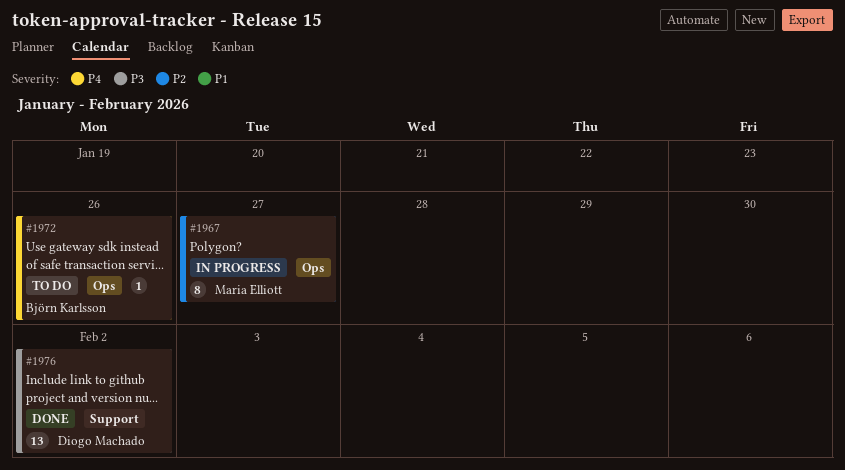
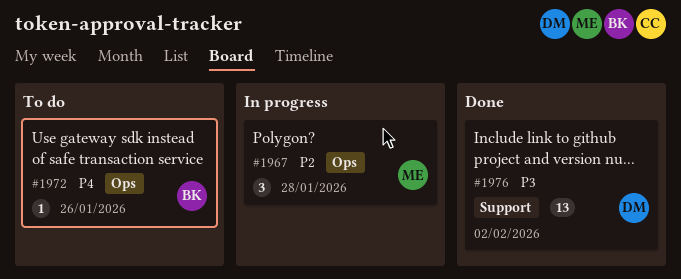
#1967, estimate: 8 -> 3
#1967, due: Jan 27 -> Jan 28

